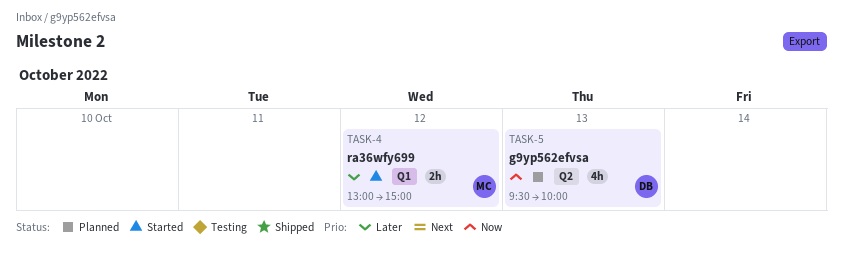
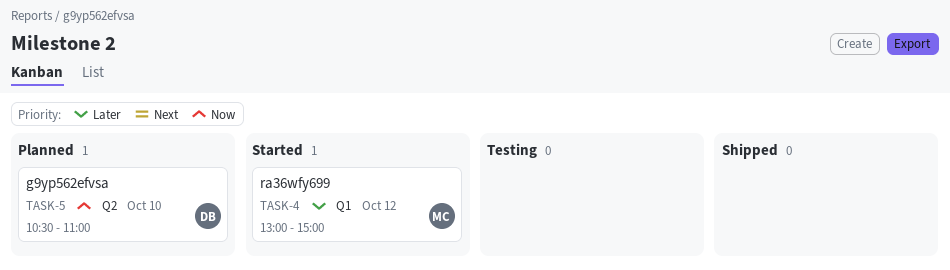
TASK-5, day: Oct 13 -> Oct 10
TASK-5, begins: 09:30 -> 10:30
TASK-5, ends: 10:00 -> 11:00

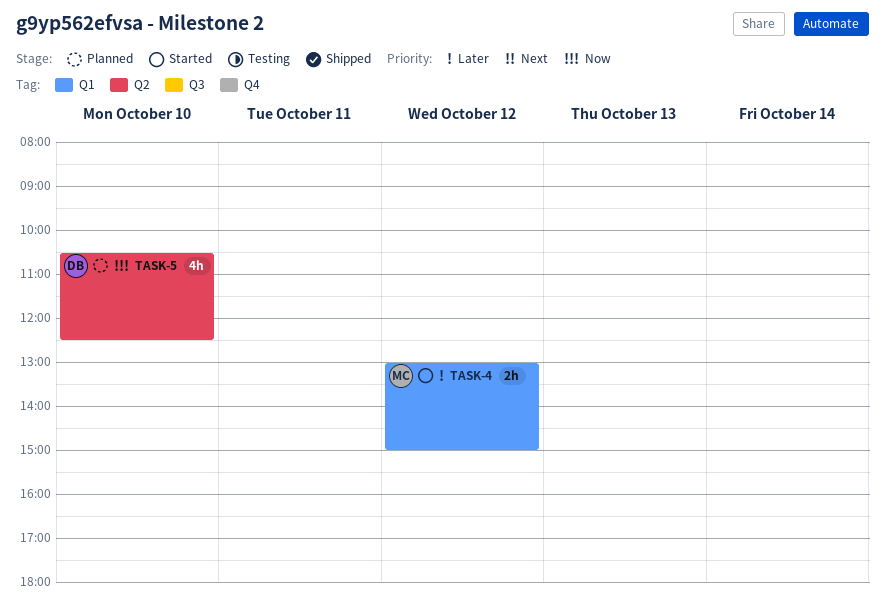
TASK-5, ends: 11:00 -> 12:30

